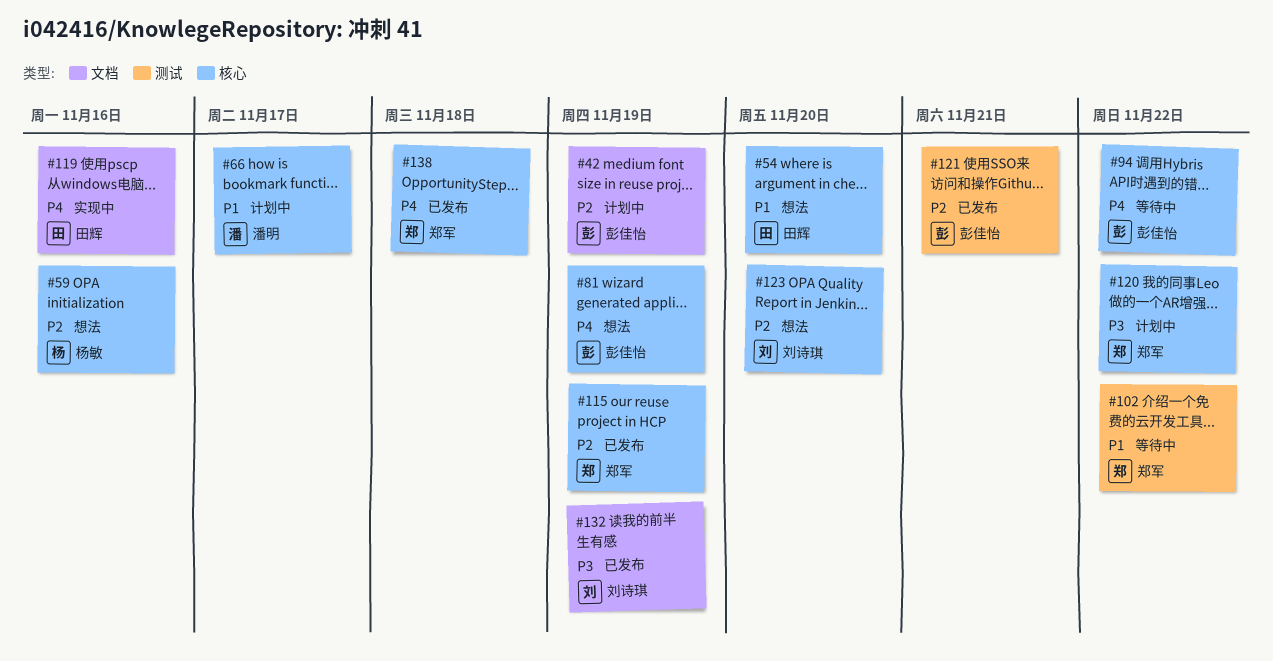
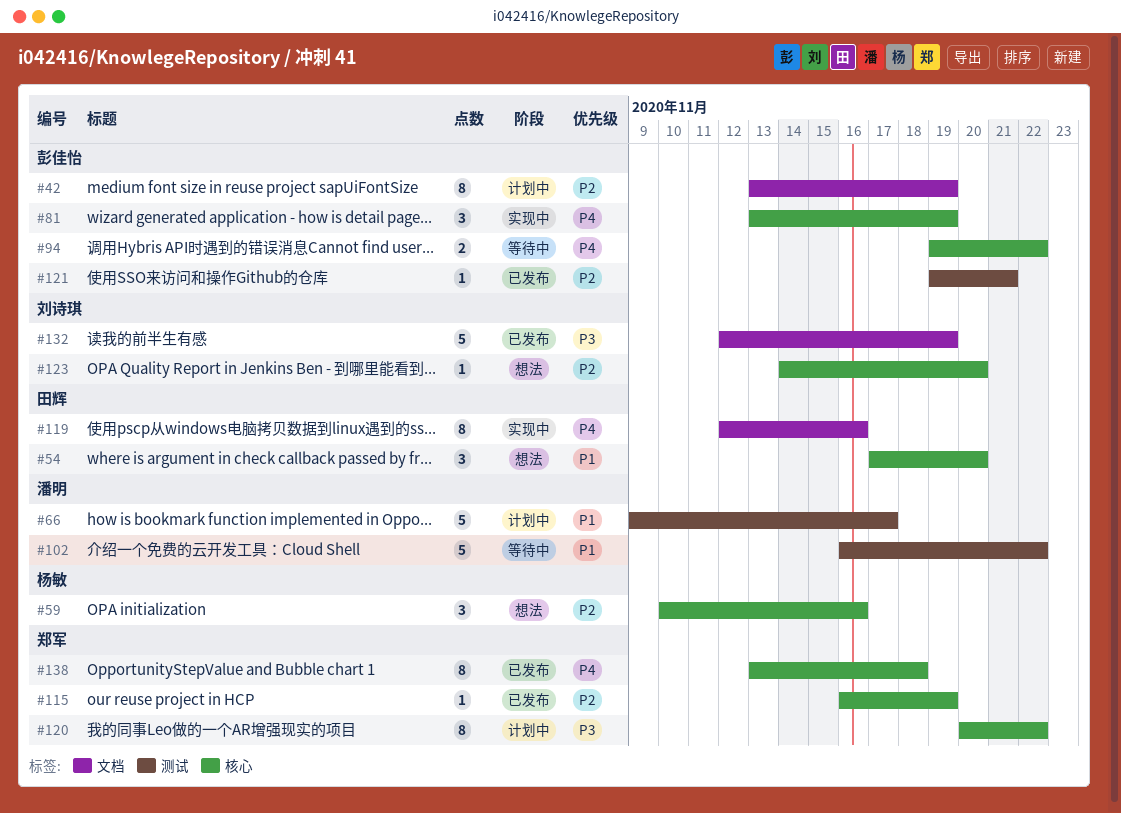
#66, label: 核心 -> 测试
#81, status: 想法 -> 实现中
#102, owner: 郑军 -> 潘明

